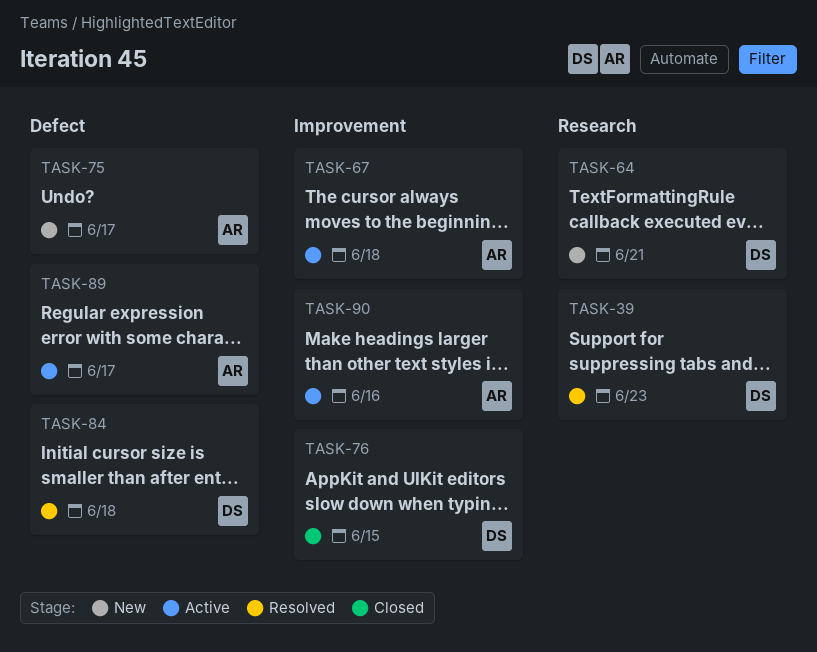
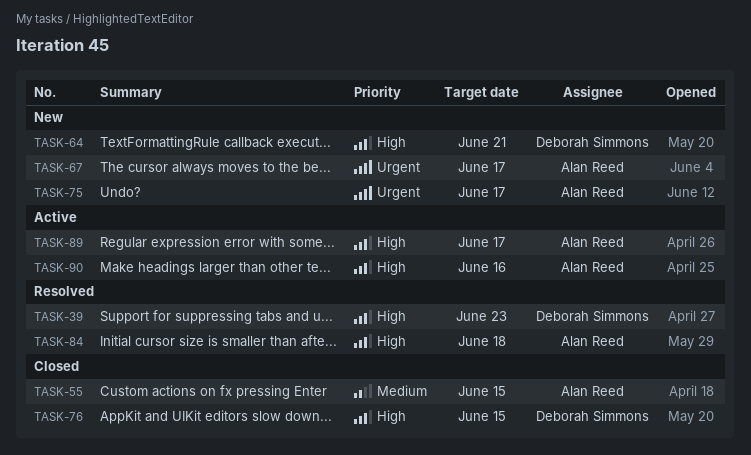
TASK-55: none -> present
TASK-67, status: Active -> New
TASK-67, due: Jun 18 -> Jun 17
TASK-84, owner: Deborah Simmons -> Alan Reed

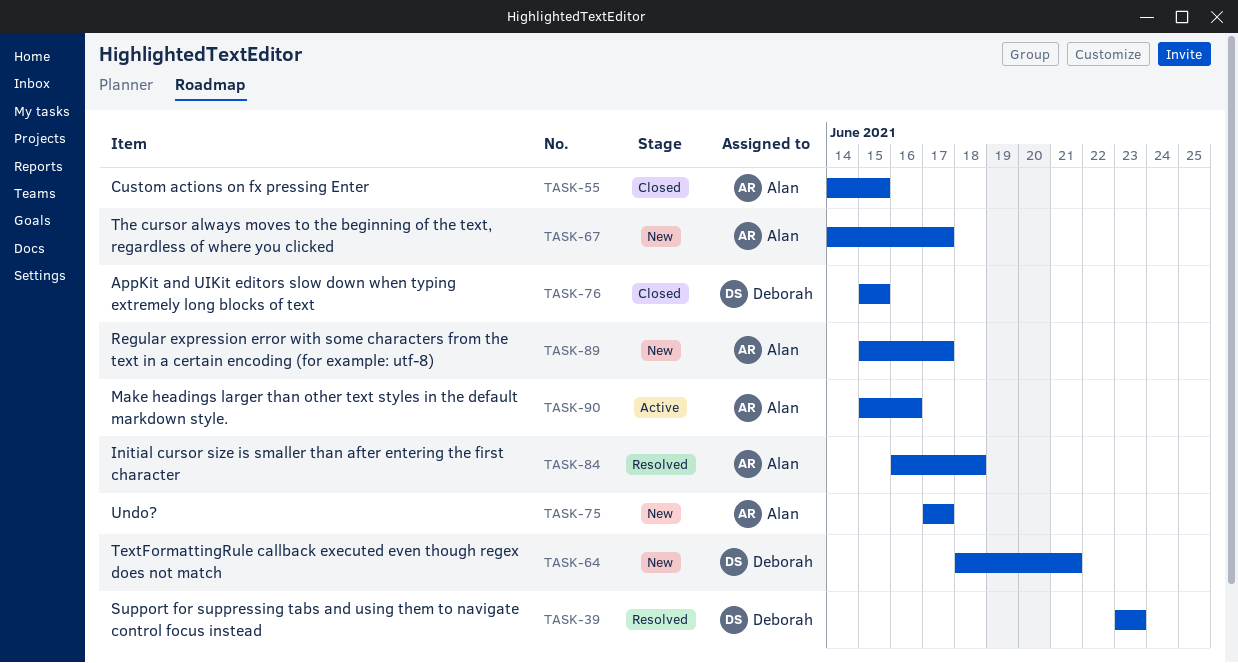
TASK-89, status: Active -> New

